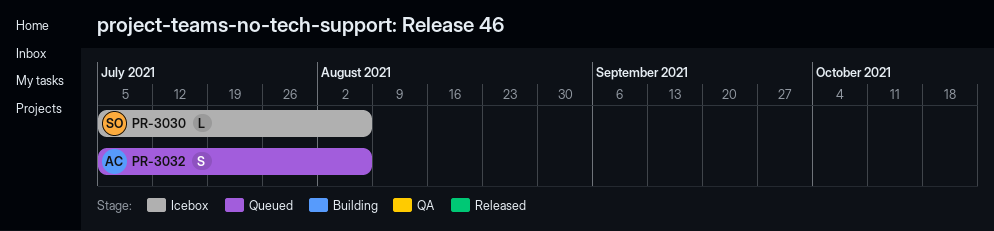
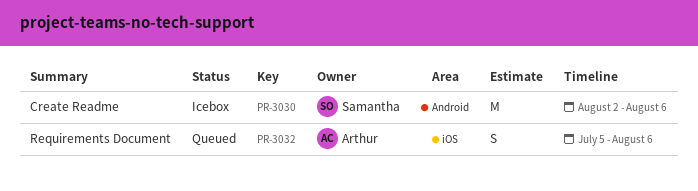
PR-3030, estimate: L -> M
PR-3030, start: Jul 5 -> Aug 2

